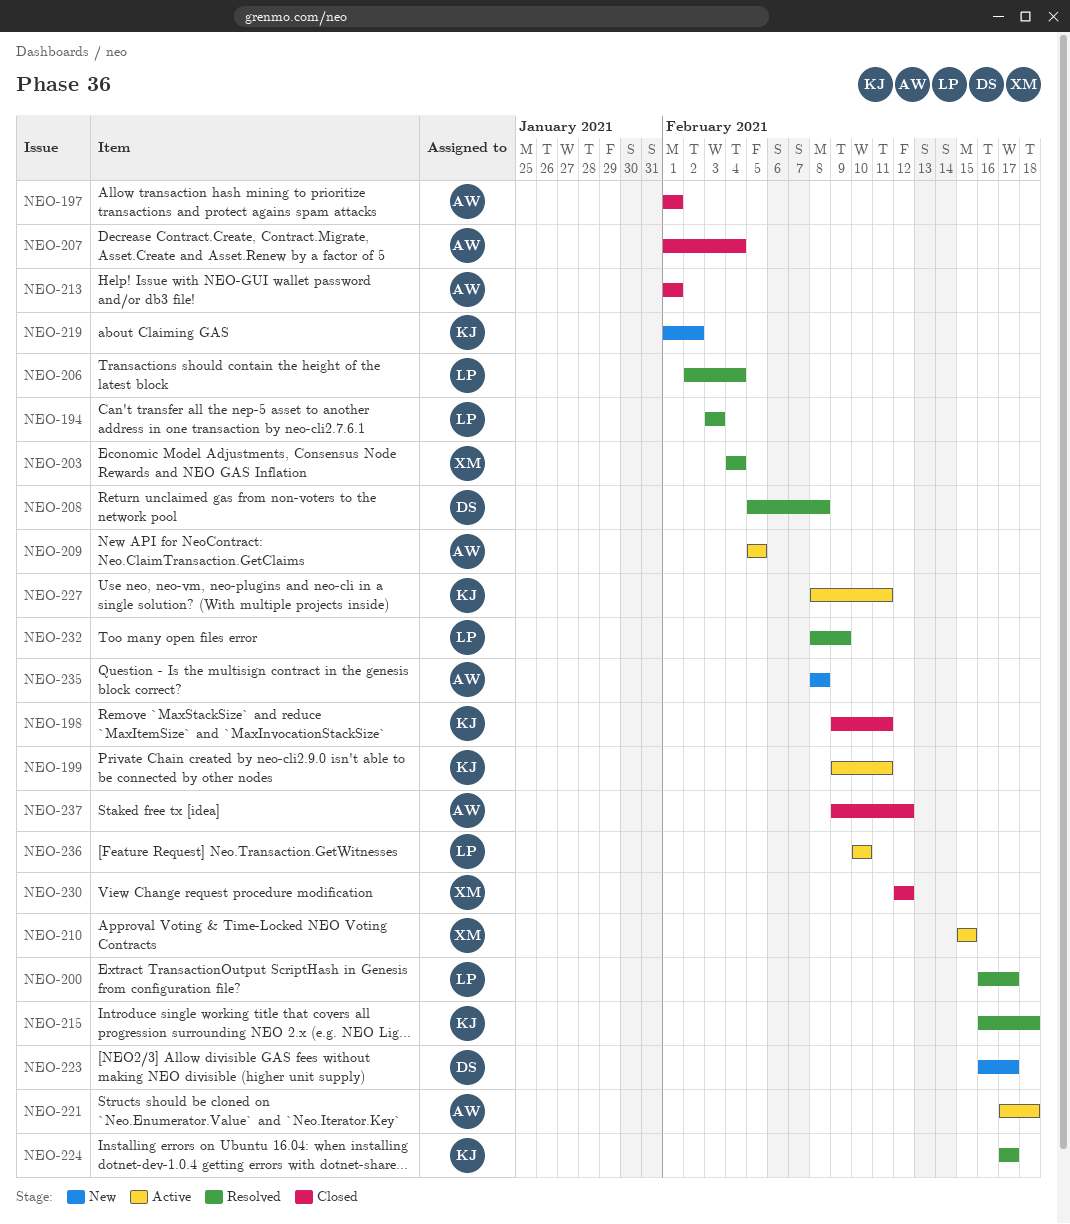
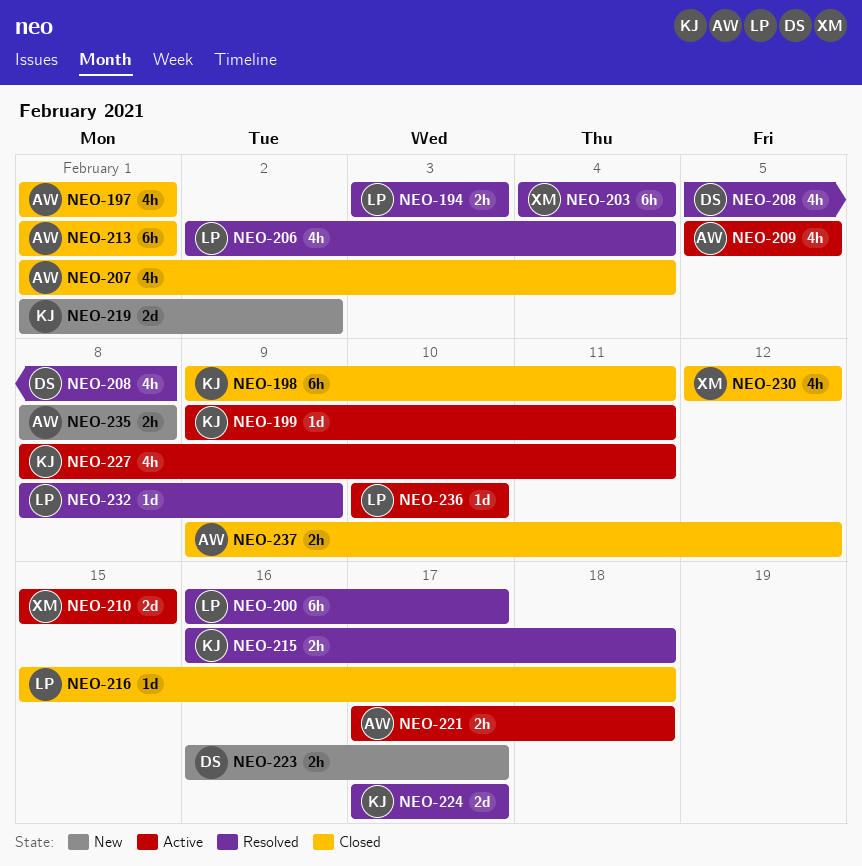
NEO-216: none -> present

